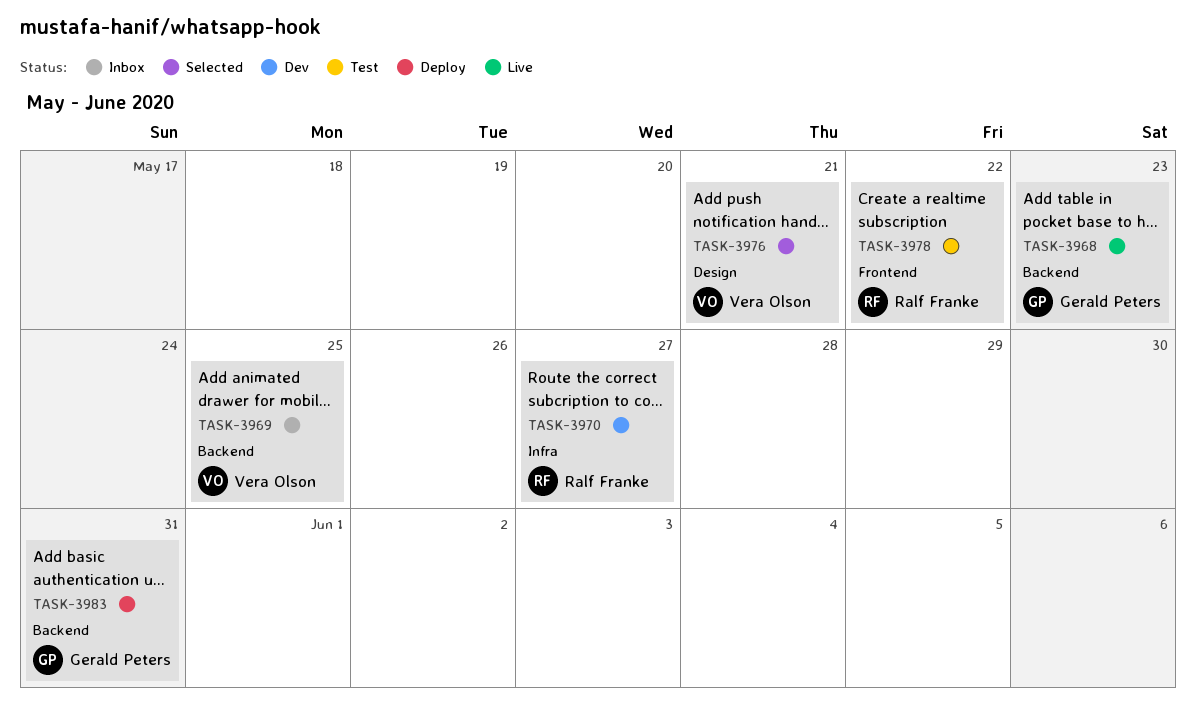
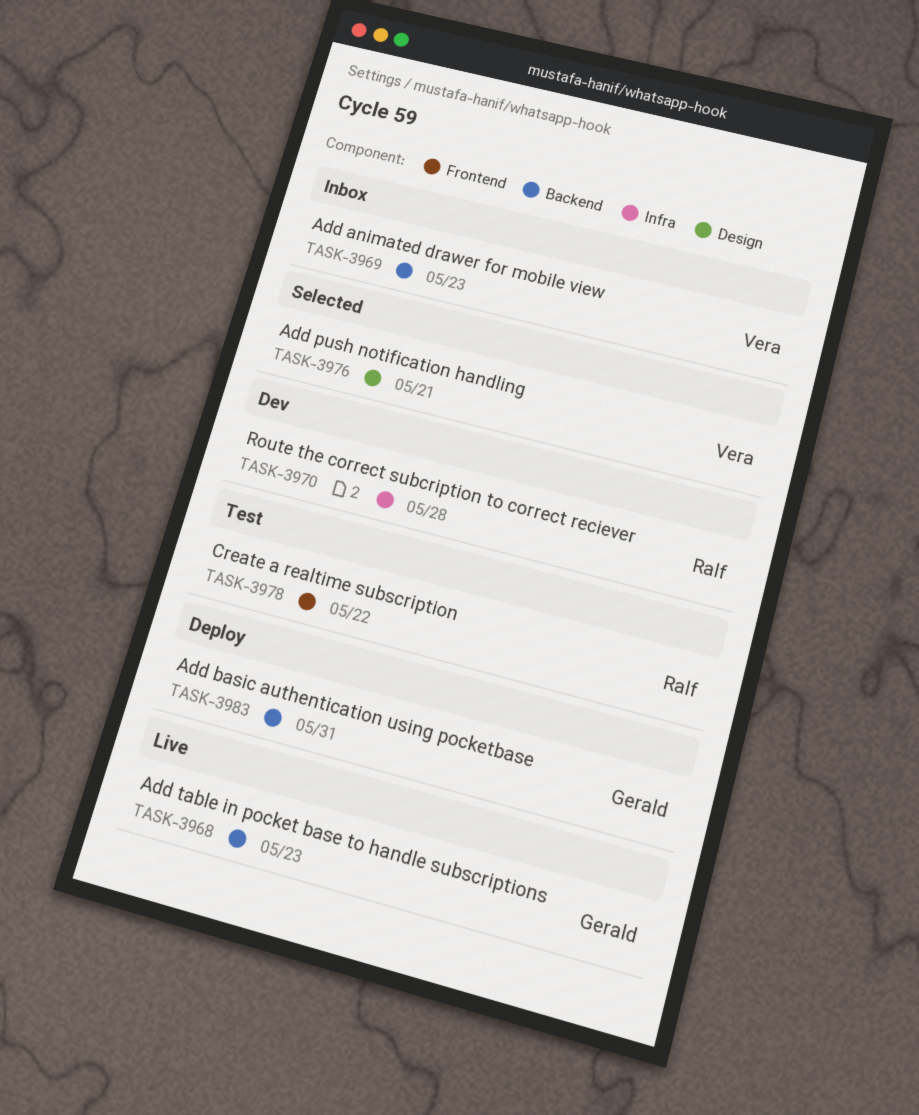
TASK-3969, due: May 25 -> May 23
TASK-3970, due: May 27 -> May 28

